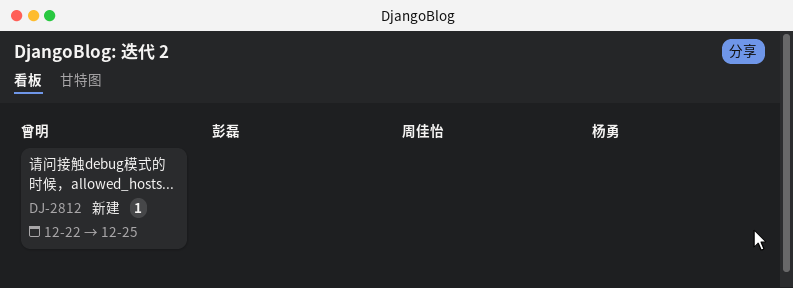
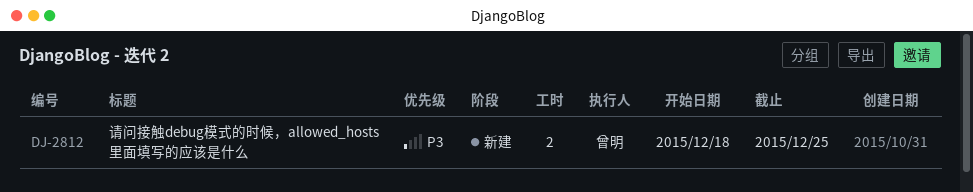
DJ-2812, estimate: 1 -> 2
DJ-2812, start: Dec 22 -> Dec 18

